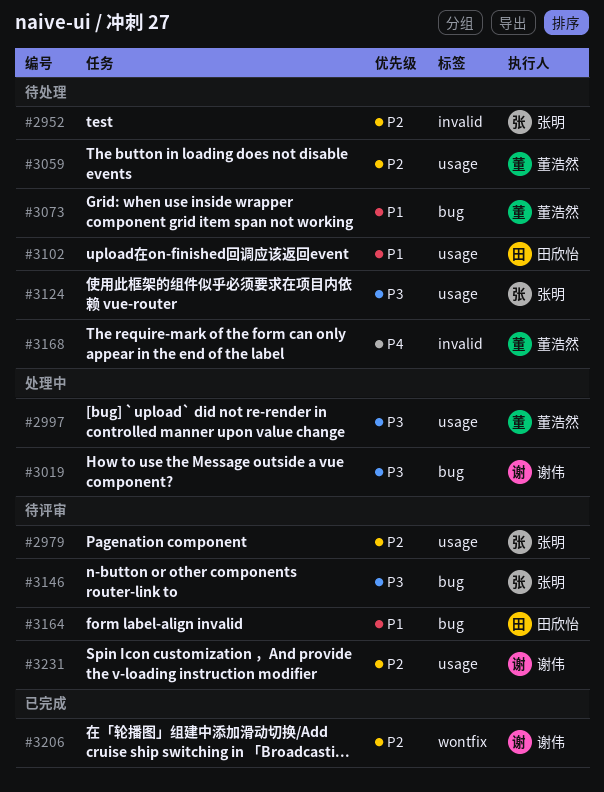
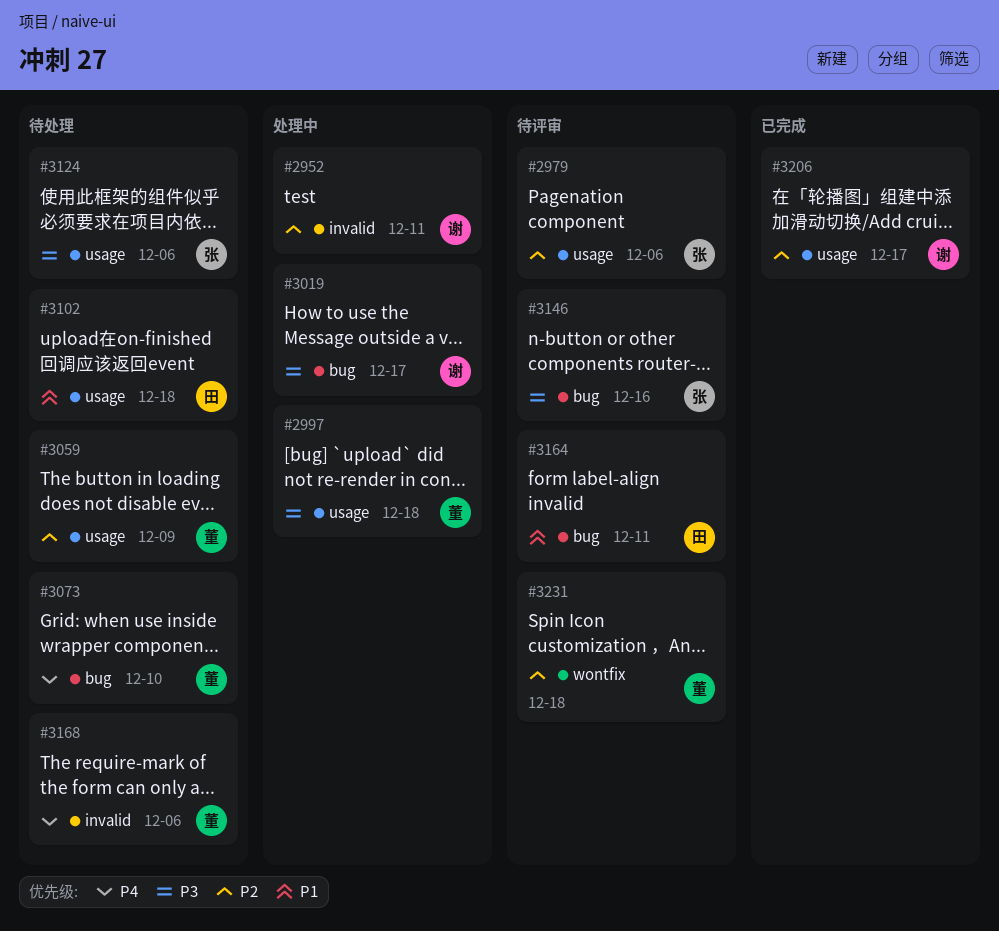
#2952, status: 待处理 -> 处理中
#2952, owner: 张明 -> 谢伟
#3073, priority: P1 -> P4
#3206, label: wontfix -> usage
#3231, owner: 谢伟 -> 董浩然
#3231, label: usage -> wontfix

